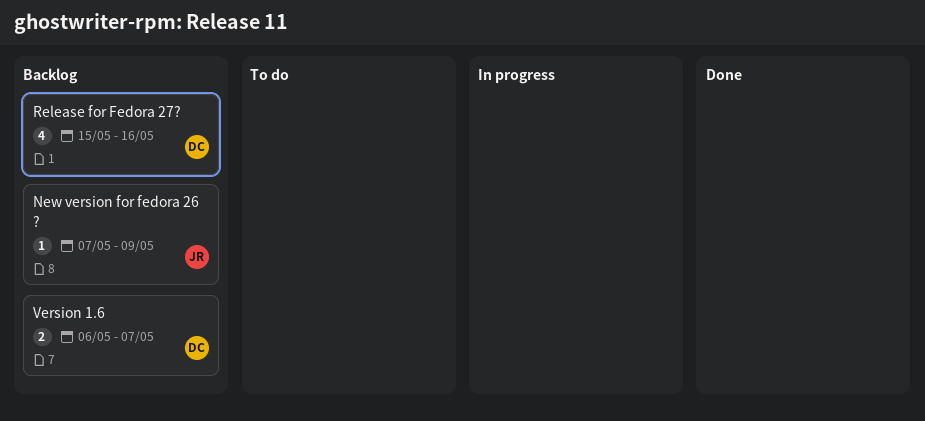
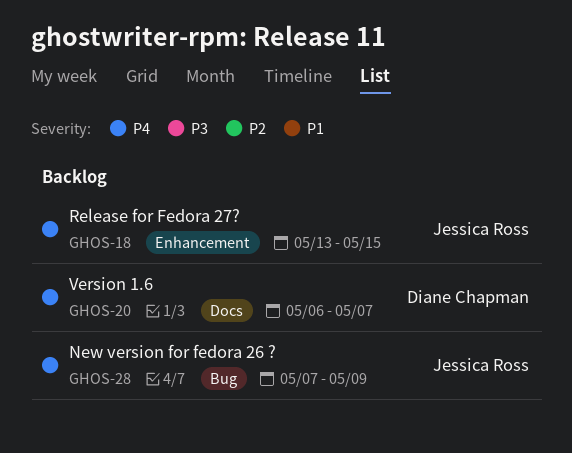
Release for Fedora 27?, owner: Diane Chapman -> Jessica Ross
Release for Fedora 27?, start: May 15 -> May 13
Release for Fedora 27?, due: May 16 -> May 15

